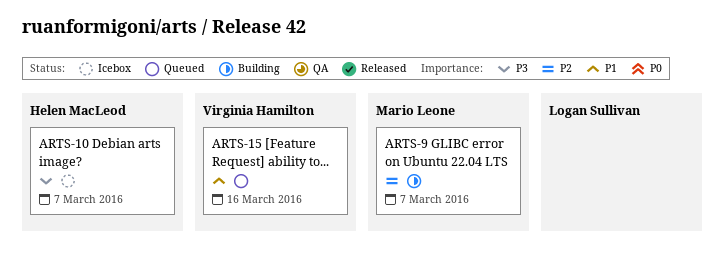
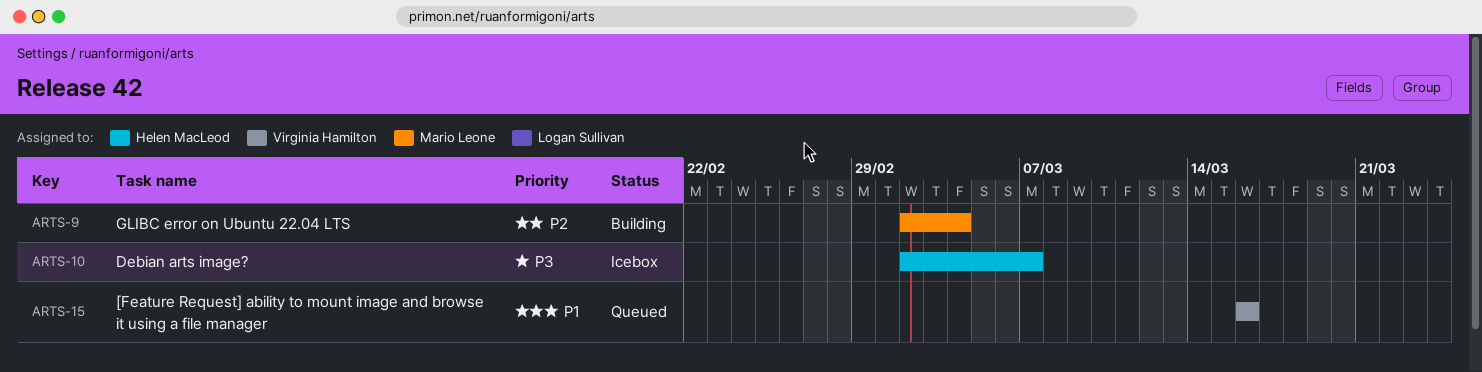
ARTS-9, due: Mar 7 -> Mar 4

